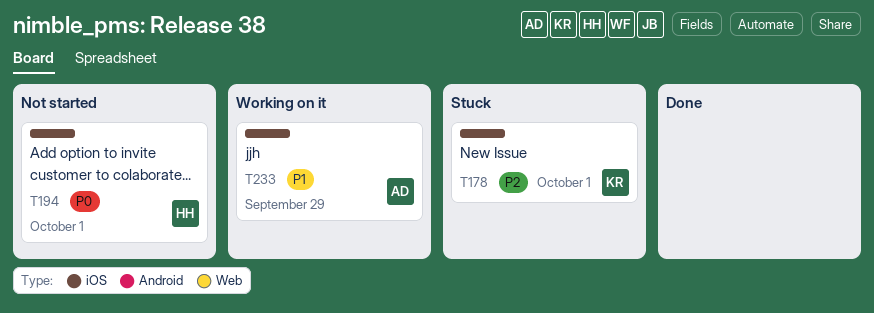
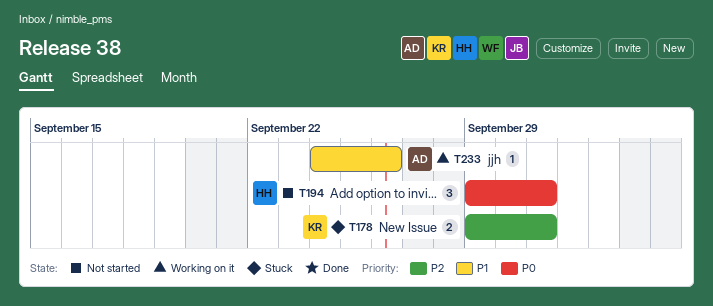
T233, due: Sep 29 -> Sep 26

